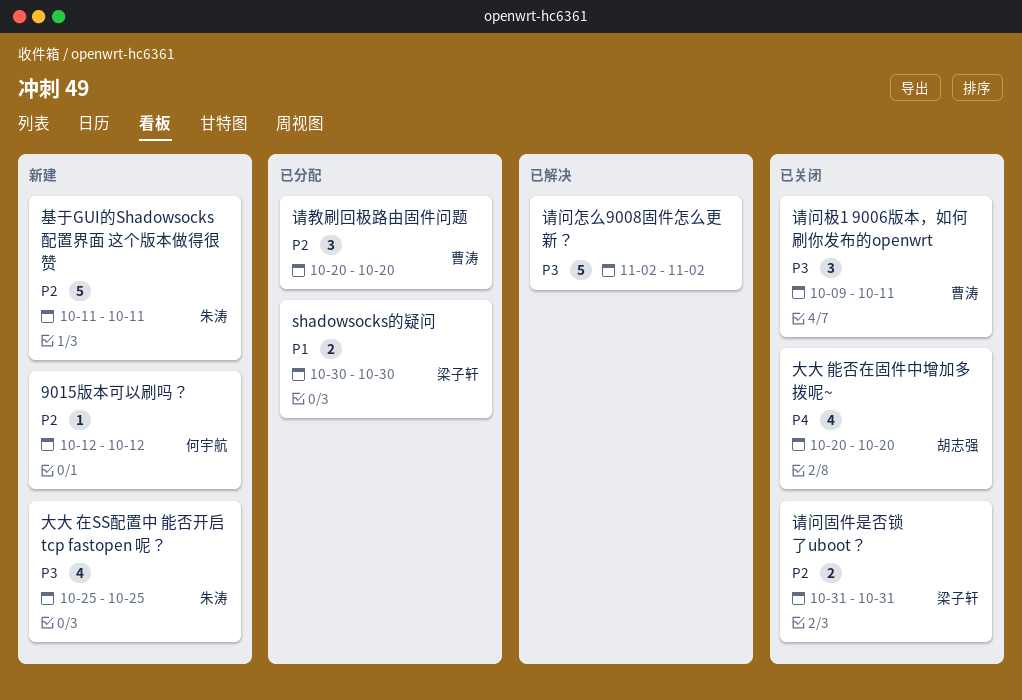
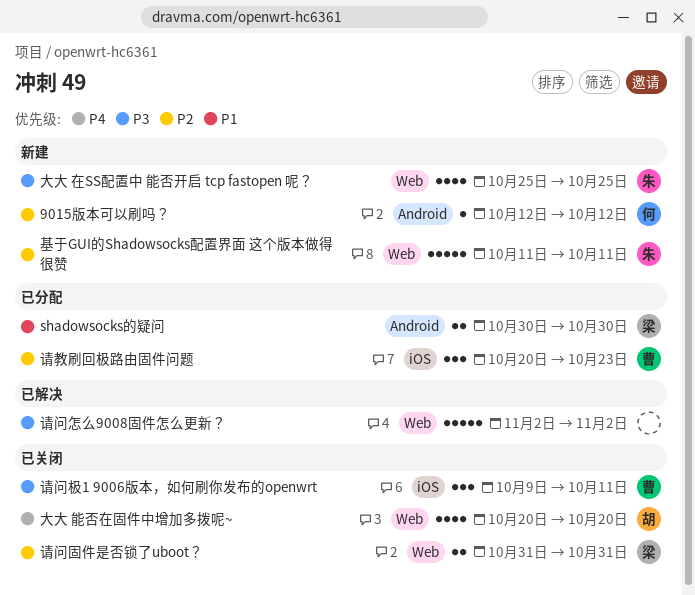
请教刷回极路由固件问题, due: Oct 20 -> Oct 23

